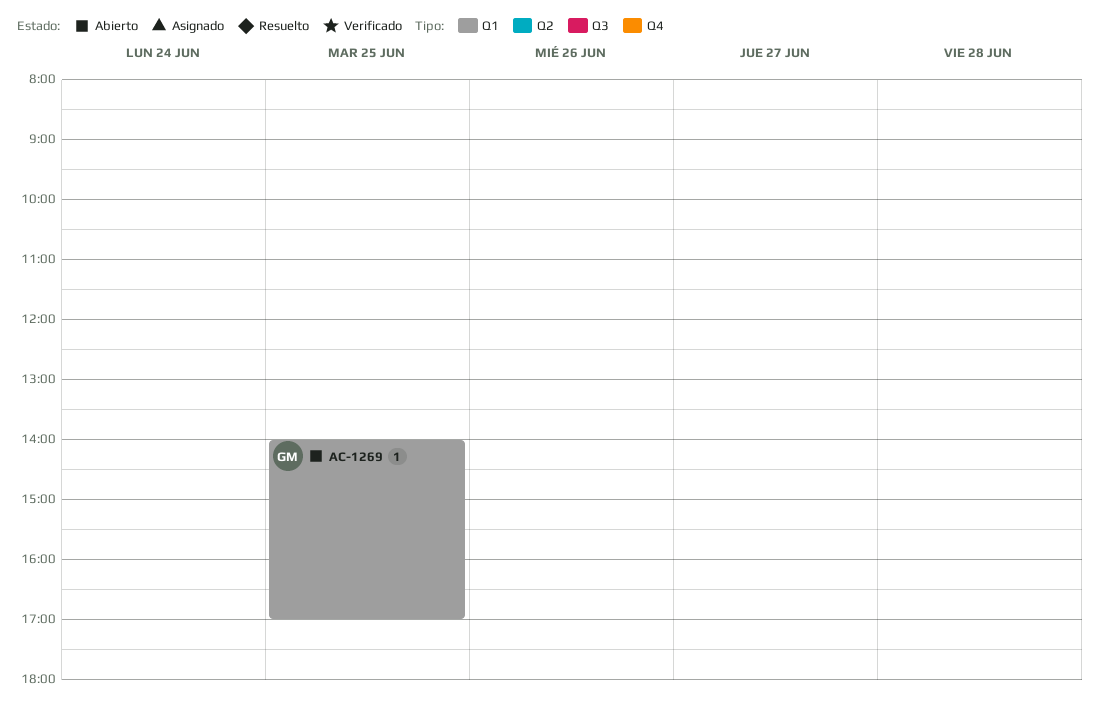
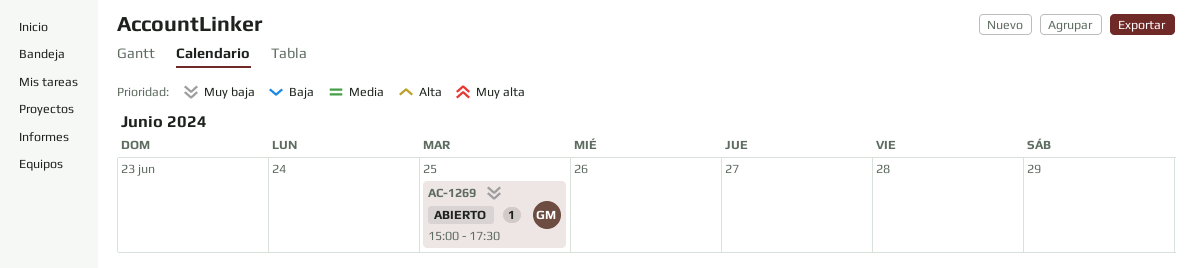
AC-1269, begins: 14:00 -> 15:00
AC-1269, ends: 17:00 -> 17:30

